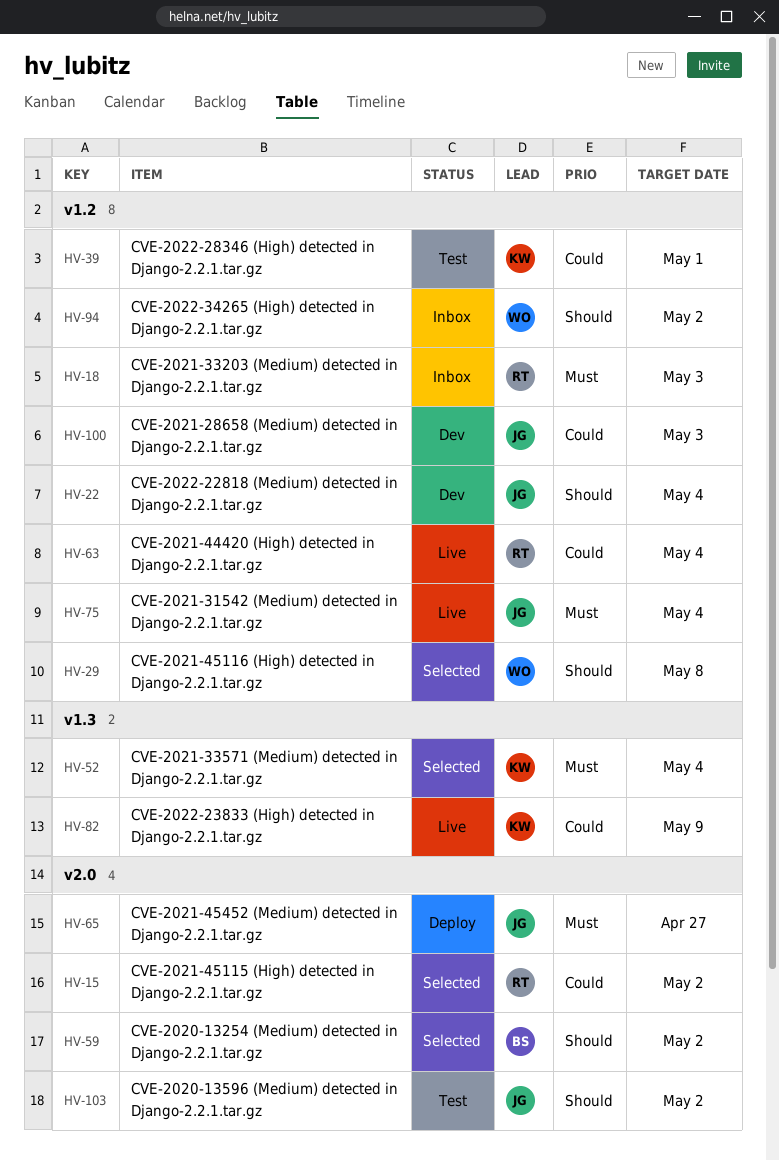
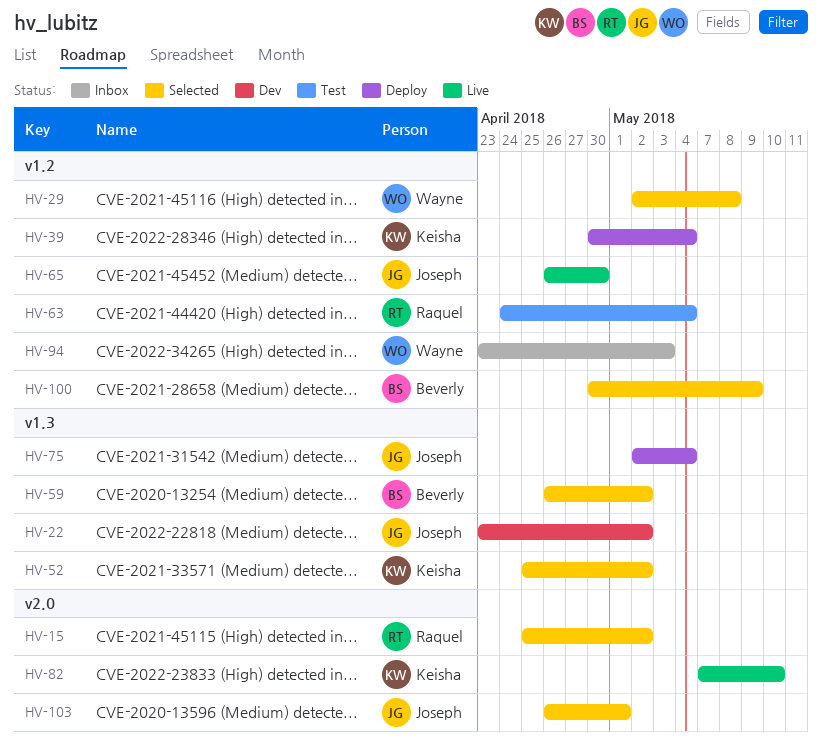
HV-18: present -> none
HV-22, label: v1.2 -> v1.3
HV-22, due: May 4 -> May 2
HV-39, status: Test -> Deploy
HV-39, due: May 1 -> May 4
HV-52, due: May 4 -> May 2
HV-59, label: v2.0 -> v1.3
HV-63, status: Live -> Test
HV-65, status: Deploy -> Live
HV-65, label: v2.0 -> v1.2
HV-65, due: Apr 27 -> Apr 30
HV-75, status: Live -> Deploy
HV-75, label: v1.2 -> v1.3
HV-82, label: v1.3 -> v2.0
HV-82, due: May 9 -> May 10
HV-94, due: May 2 -> May 3
HV-100, status: Dev -> Selected
HV-100, owner: Joseph -> Beverly
HV-100, due: May 3 -> May 9
HV-103, status: Test -> Selected
HV-103, due: May 2 -> May 1

